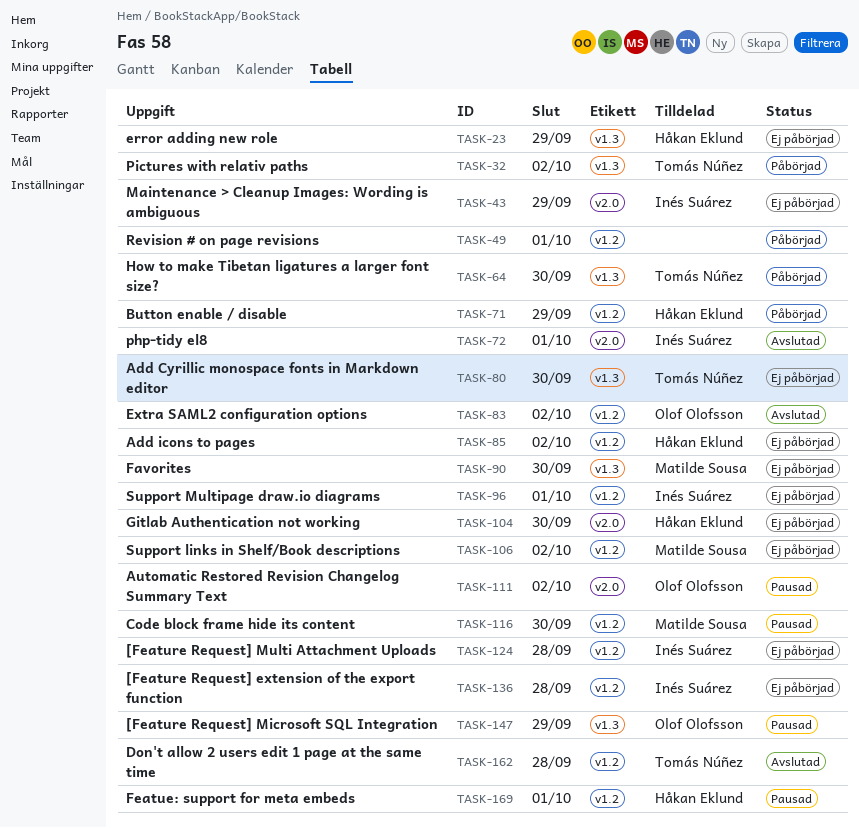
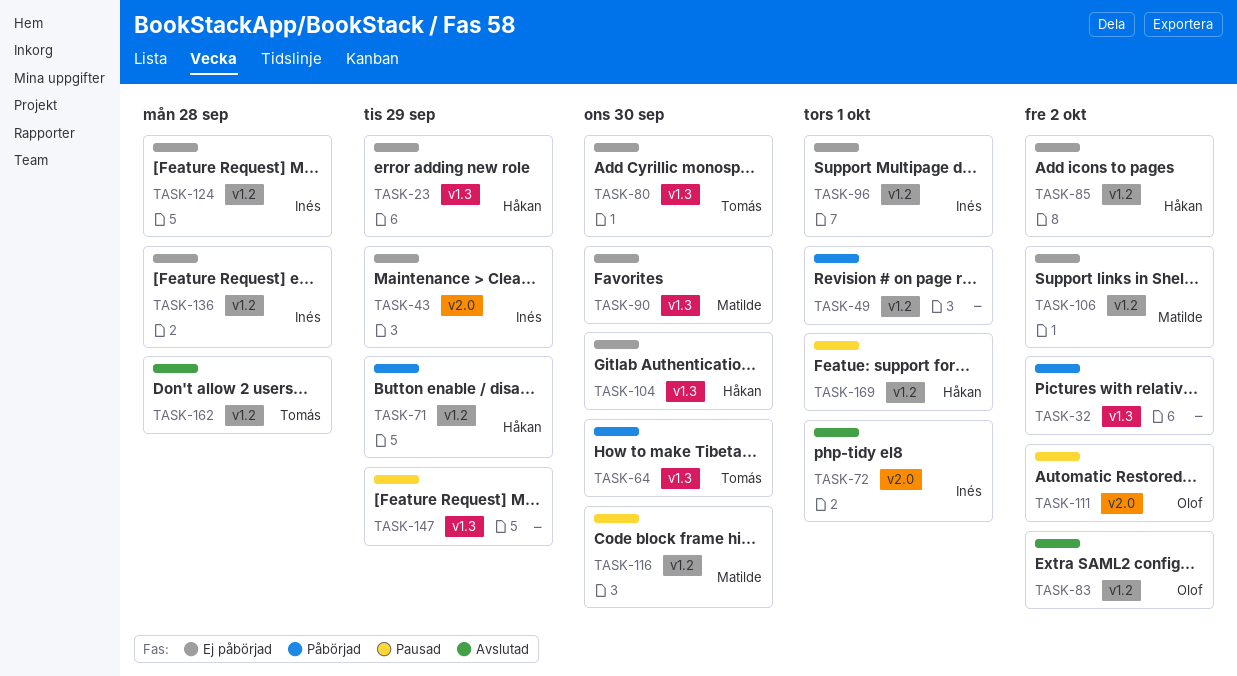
TASK-32, owner: Tomás Núñez -> none
TASK-104, label: v2.0 -> v1.3
TASK-147, owner: Olof Olofsson -> none

